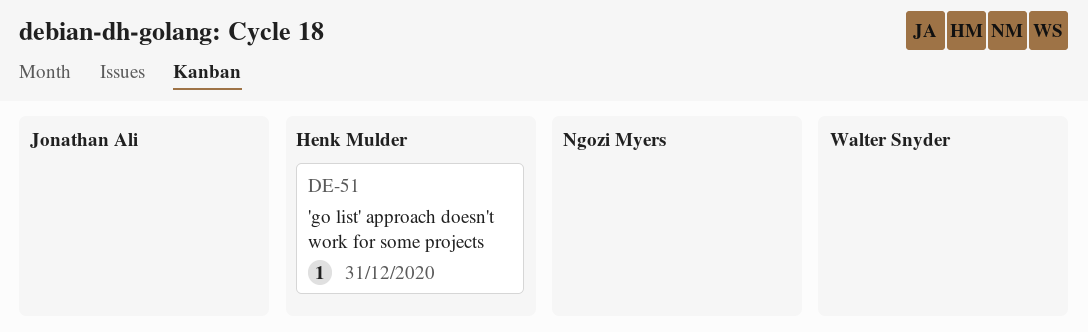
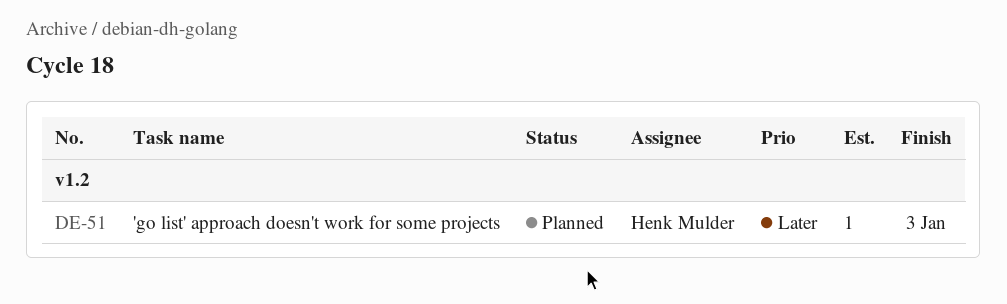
DE-51, due: Dec 31 -> Jan 3

